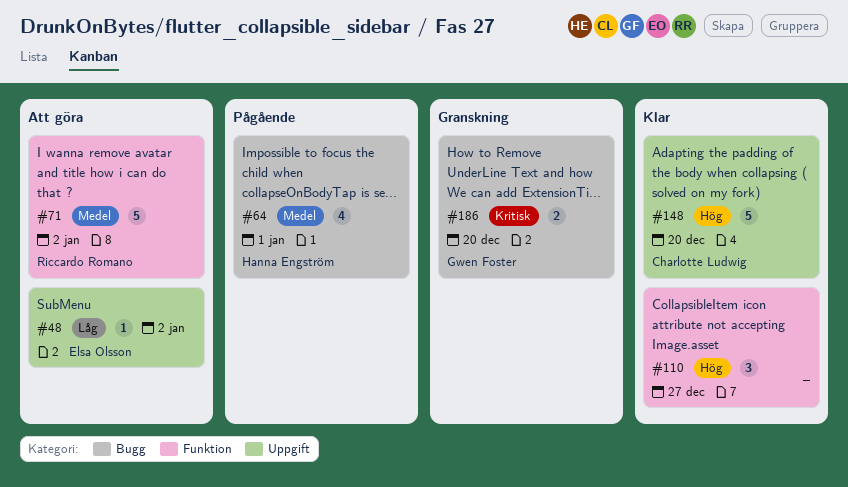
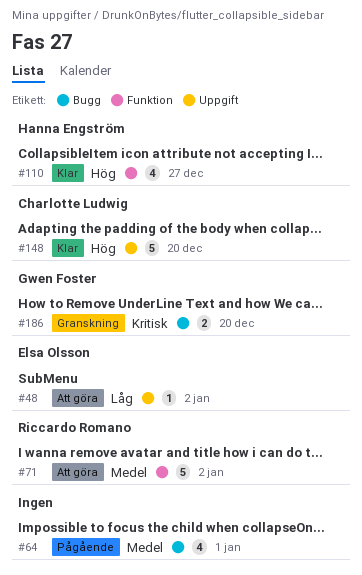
#64, owner: Hanna Engström -> none
#110, owner: none -> Hanna Engström
#110, estimate: 3 -> 4

